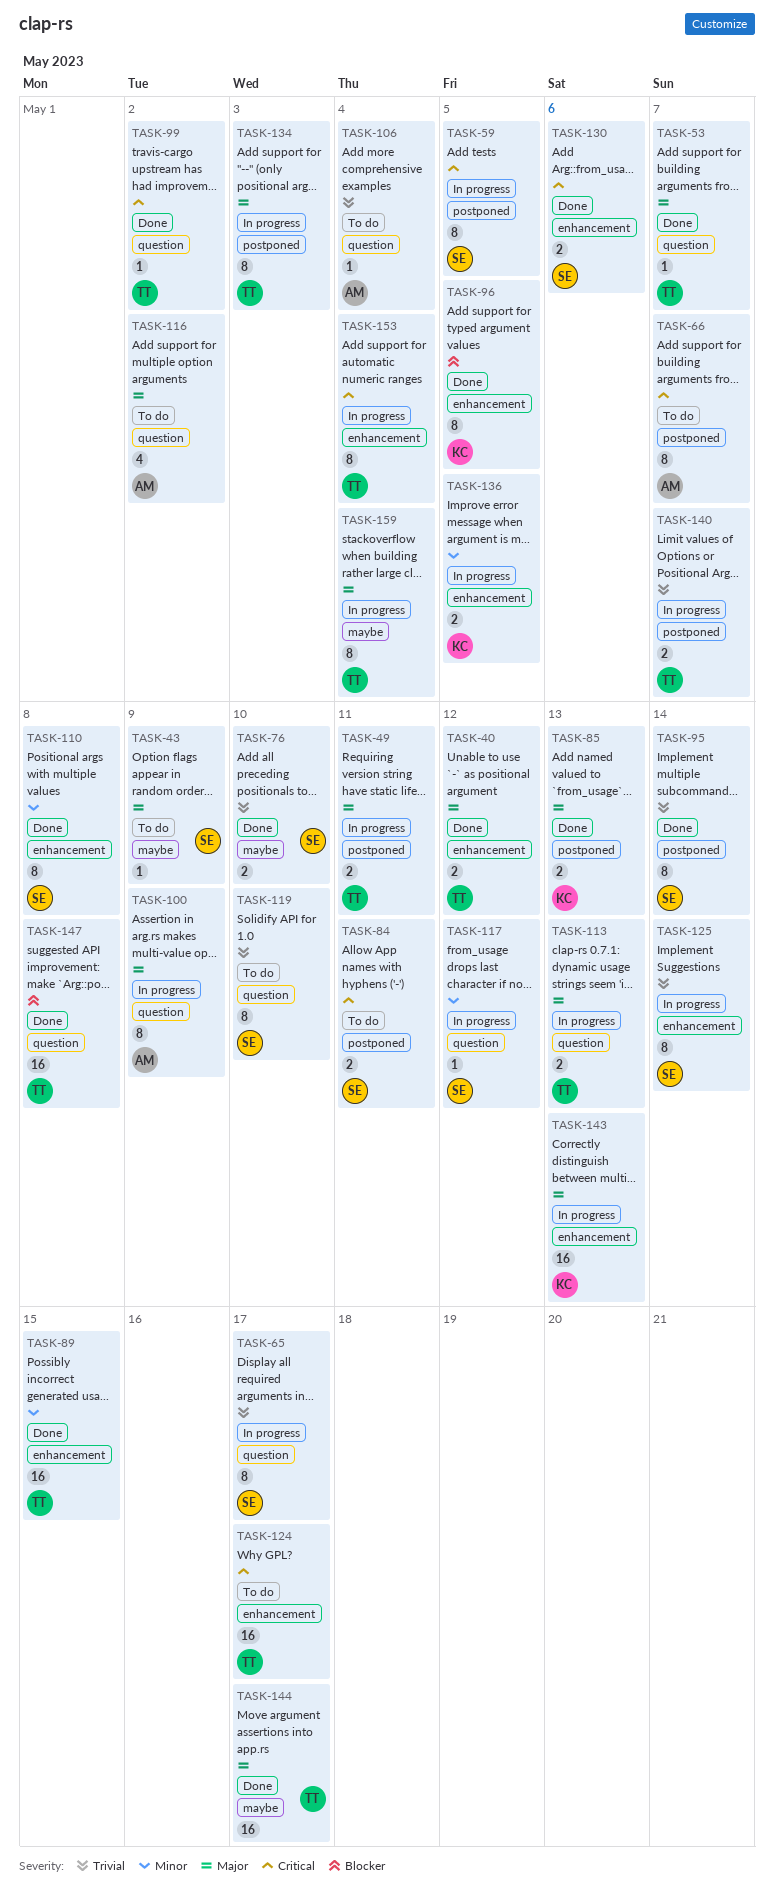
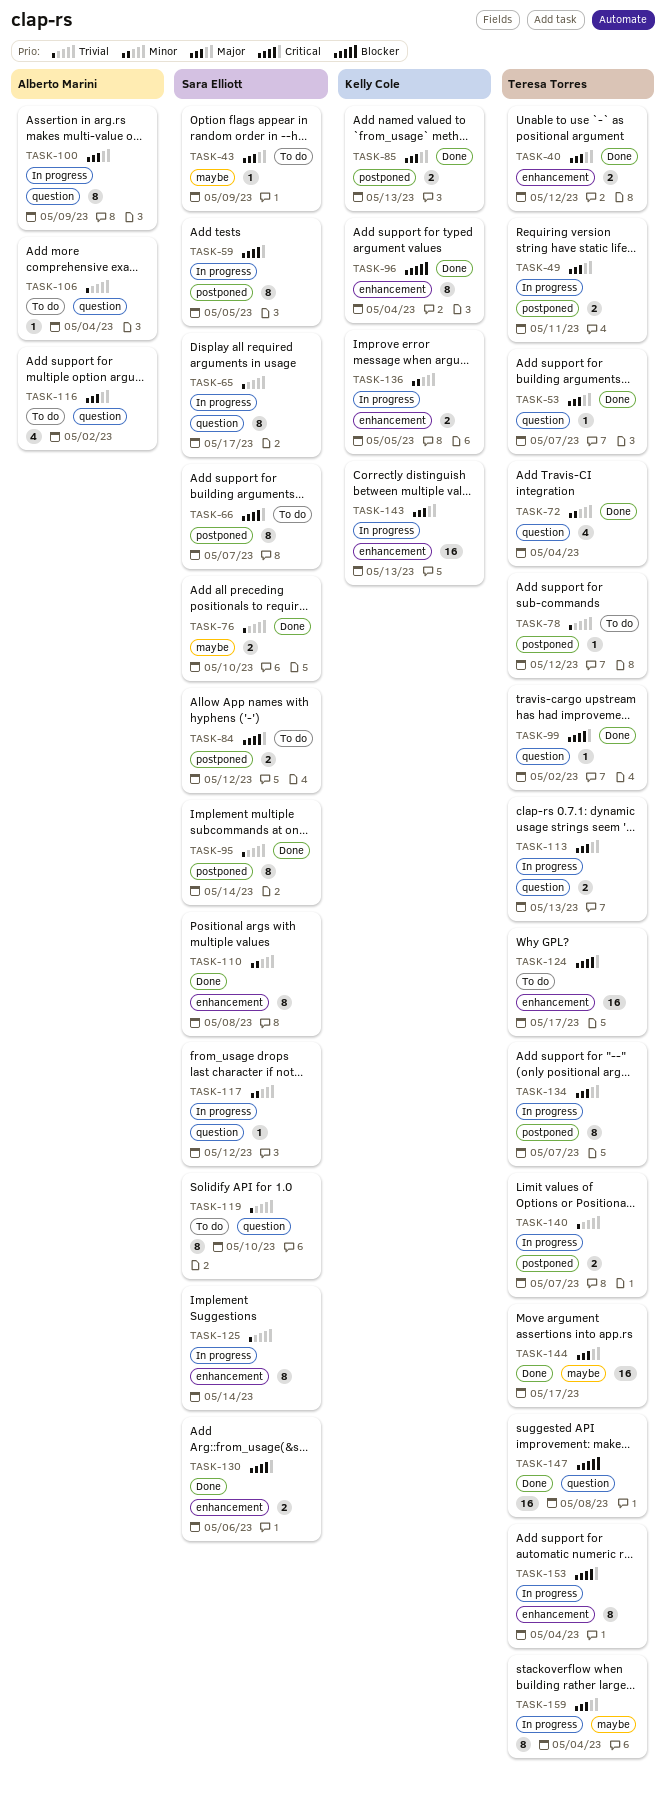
TASK-66, owner: Alberto Marini -> Sara Elliott
TASK-72: none -> present
TASK-78: none -> present
TASK-84, due: May 11 -> May 12
TASK-89: present -> none
TASK-96, due: May 5 -> May 4
TASK-134, due: May 3 -> May 7

